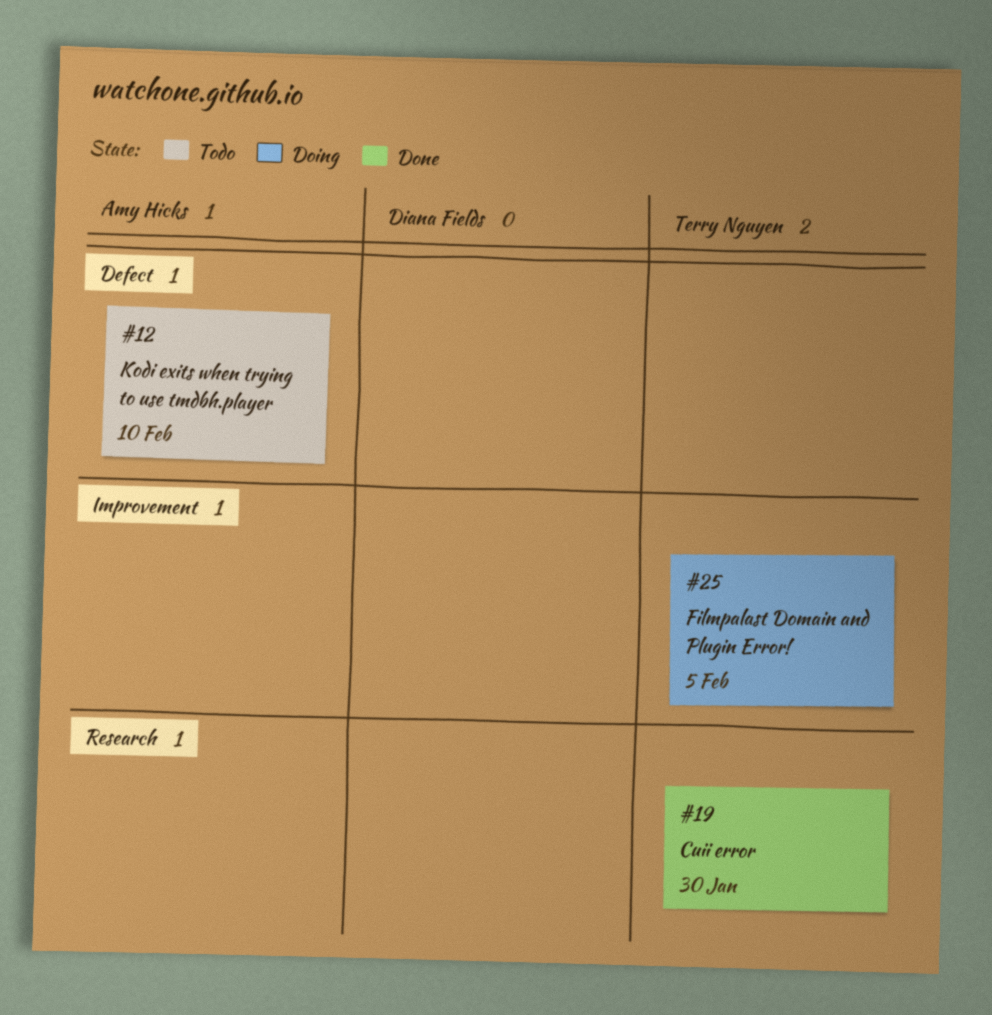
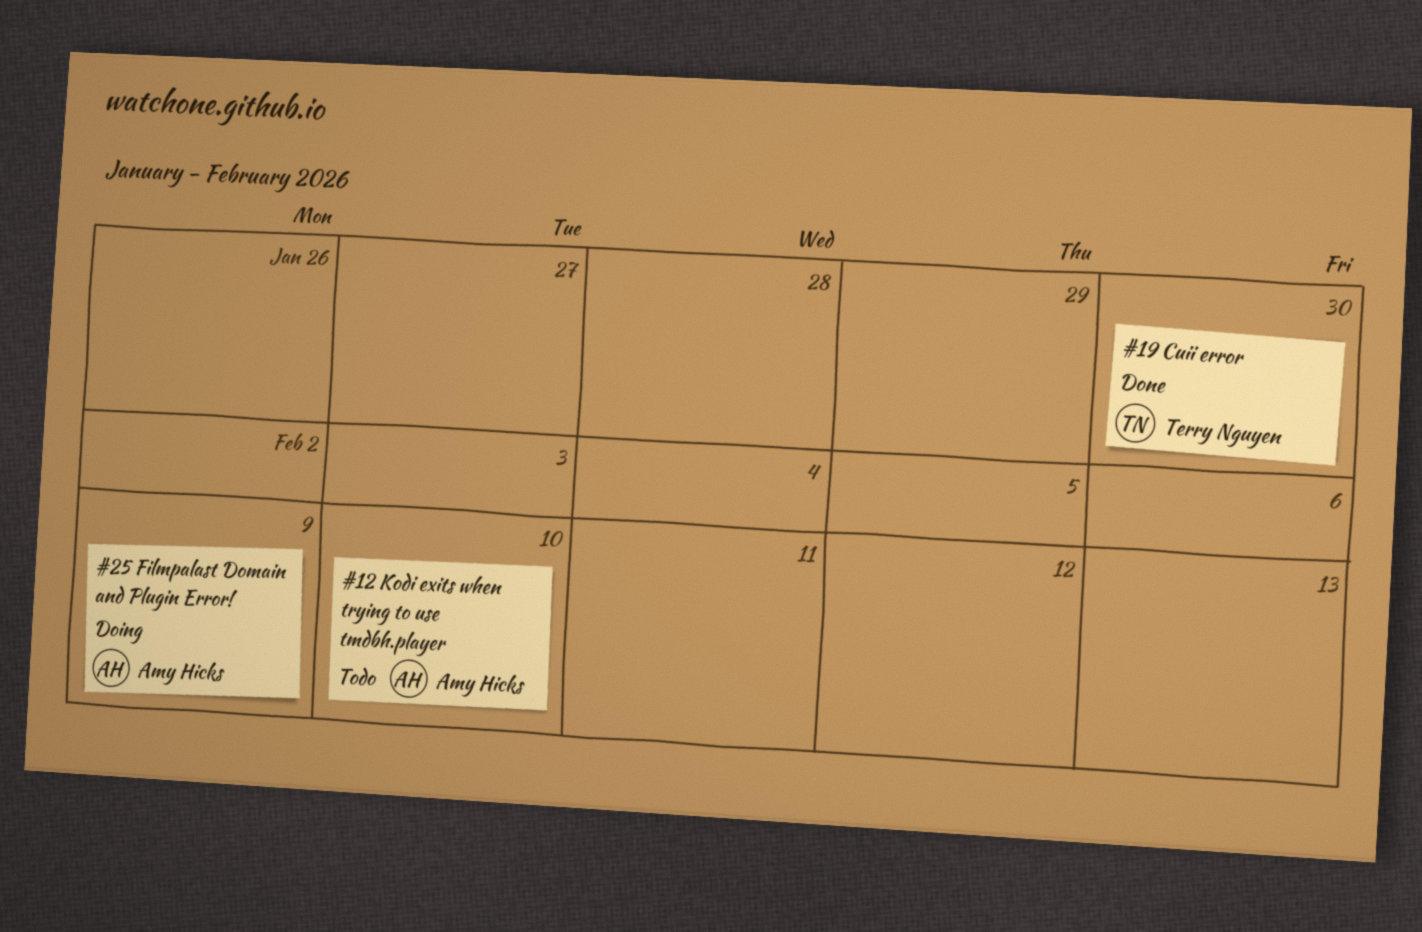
#25, owner: Terry Nguyen -> Amy Hicks
#25, due: Feb 5 -> Feb 9

